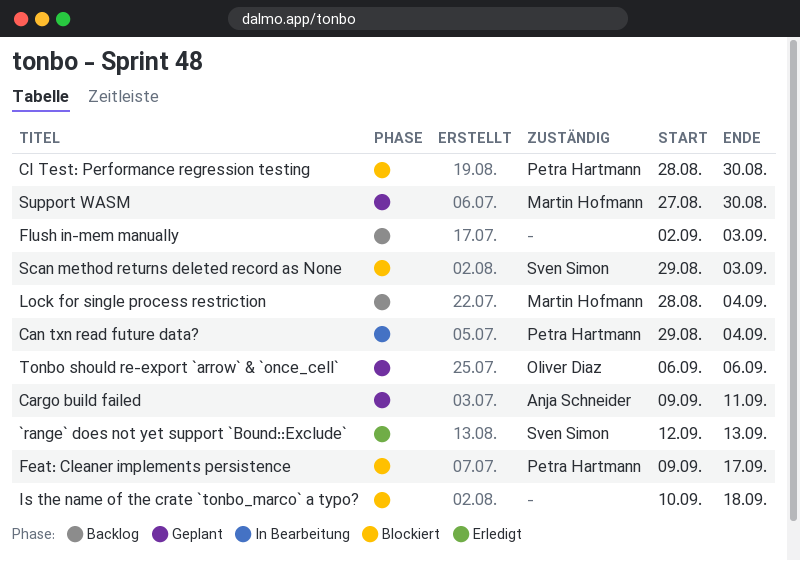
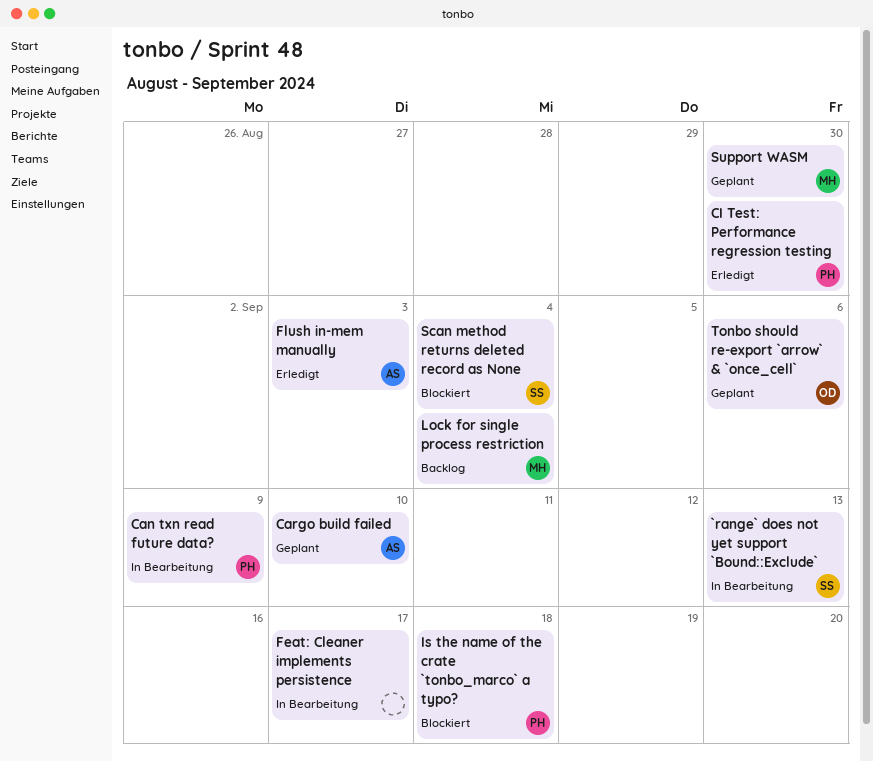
`range` does not yet support `Bound::Exclude`, status: Erledigt -> In Bearbeitung
Can txn read future data?, due: Sep 4 -> Sep 9
Cargo build failed, due: Sep 11 -> Sep 10
CI Test: Performance regression testing, status: Blockiert -> Erledigt
Feat: Cleaner implements persistence, status: Blockiert -> In Bearbeitung
Feat: Cleaner implements persistence, owner: Petra Hartmann -> none
Flush in-mem manually, status: Backlog -> Erledigt
Flush in-mem manually, owner: none -> Anja Schneider
Is the name of the crate `tonbo_marco` a typo?, owner: none -> Petra Hartmann
Scan method returns deleted record as None, due: Sep 3 -> Sep 4

